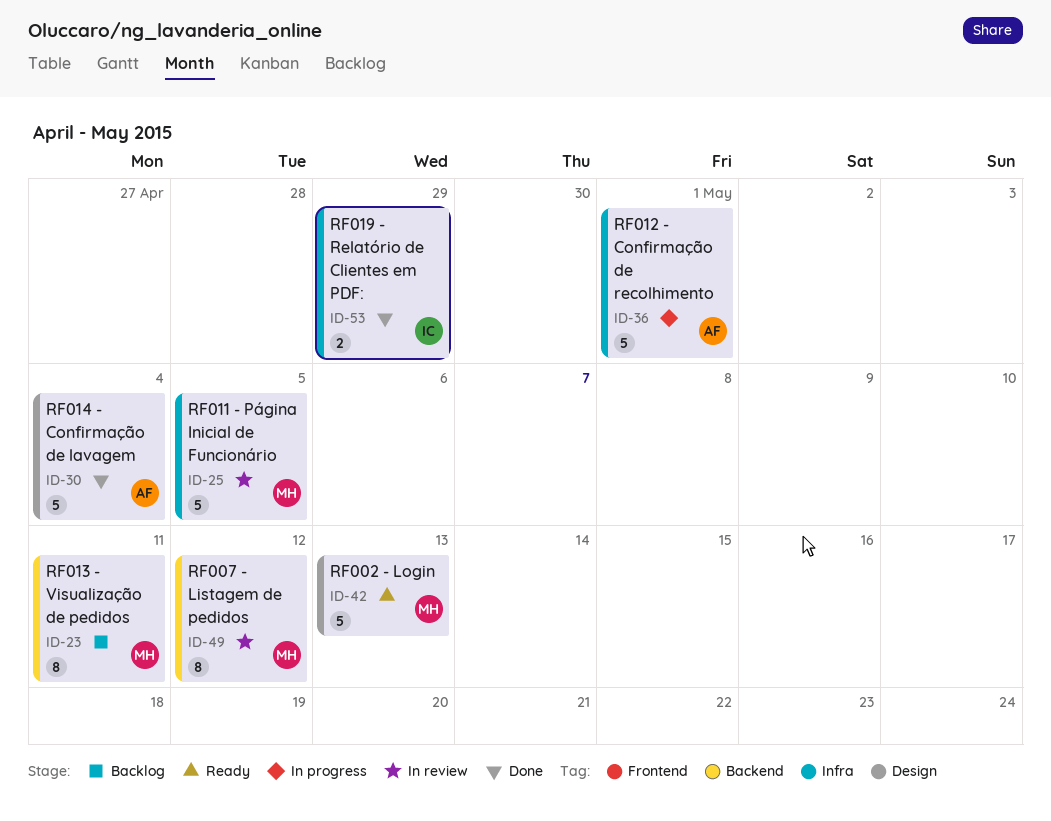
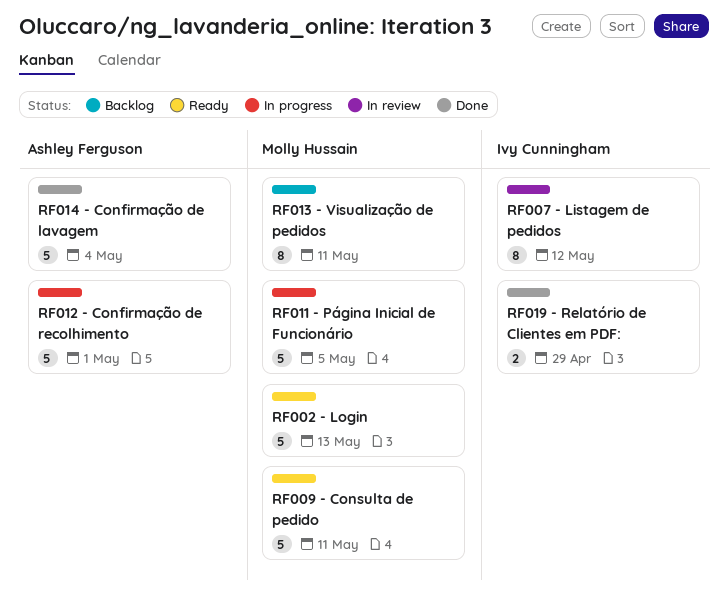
RF007 - Listagem de pedidos, owner: Molly Hussain -> Ivy Cunningham
RF009 - Consulta de pedido: none -> present
RF011 - Página Inicial de Funcionário, status: In review -> In progress

